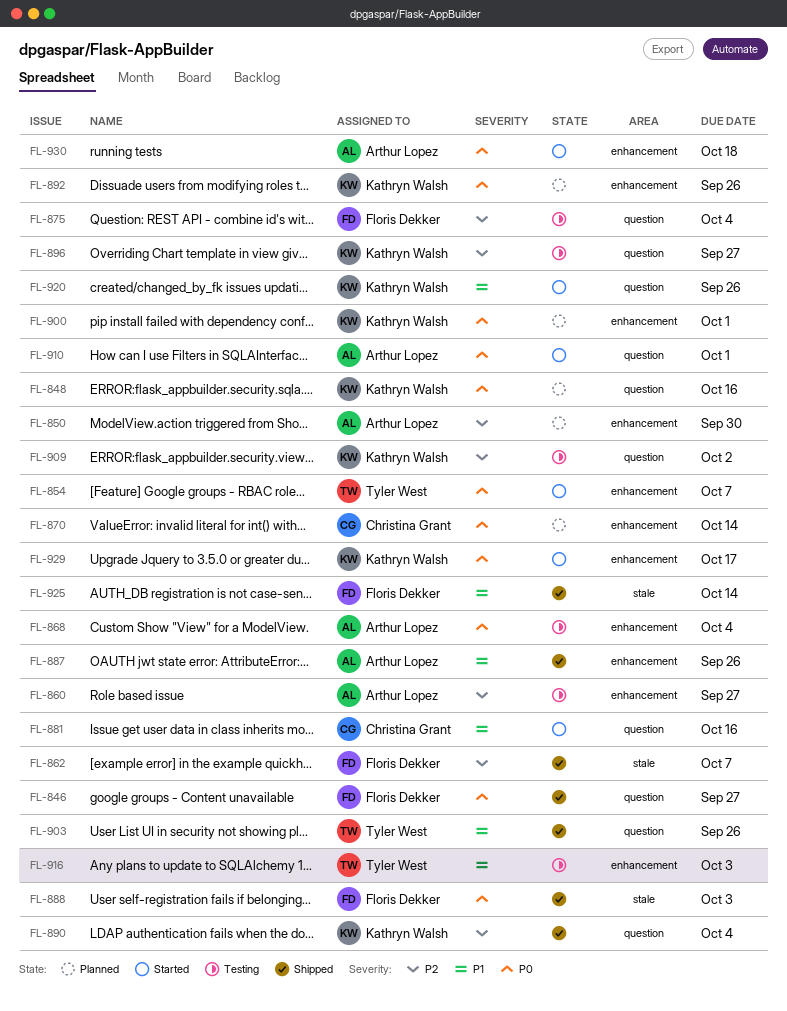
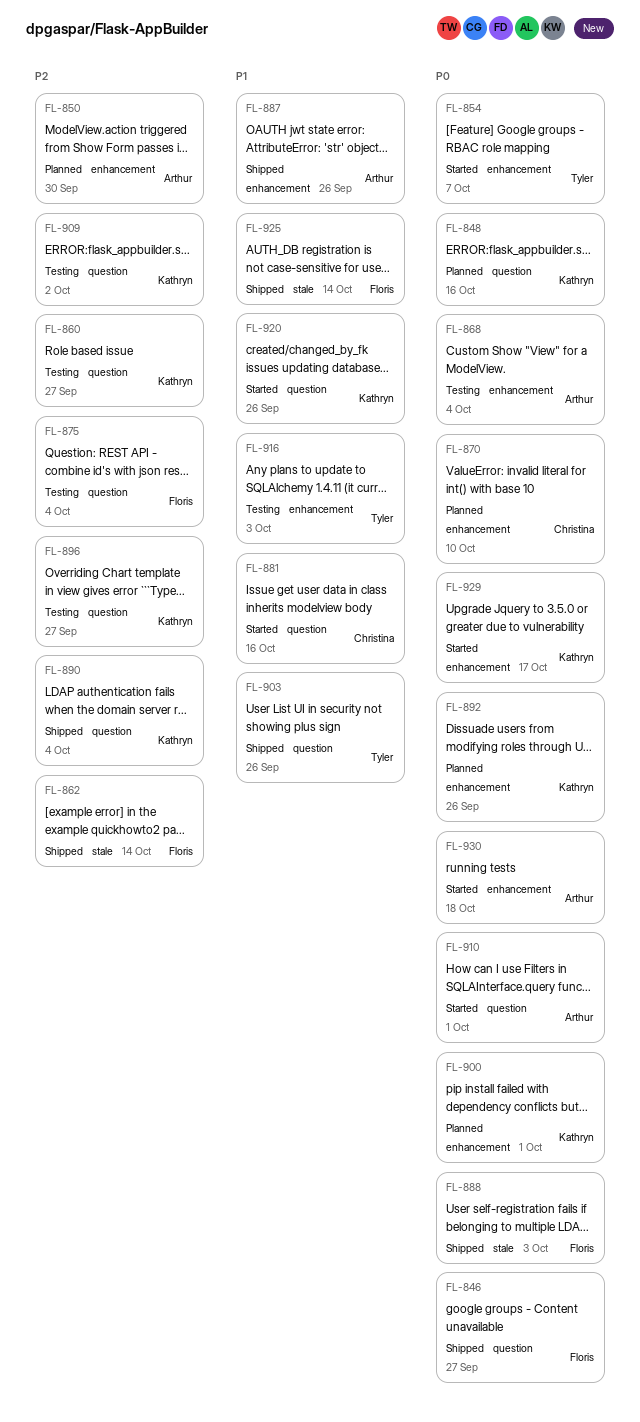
FL-860, owner: Arthur Lopez -> Kathryn Walsh
FL-860, label: enhancement -> question
FL-862, due: Oct 7 -> Oct 14
FL-870, due: Oct 14 -> Oct 10

